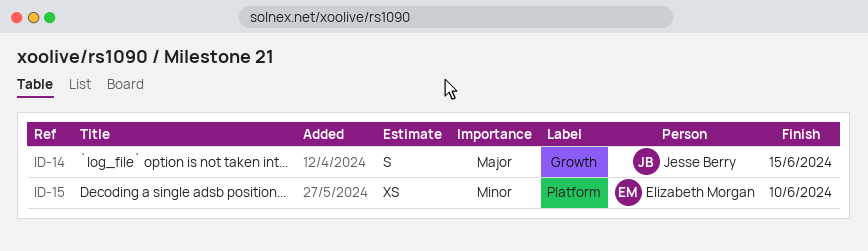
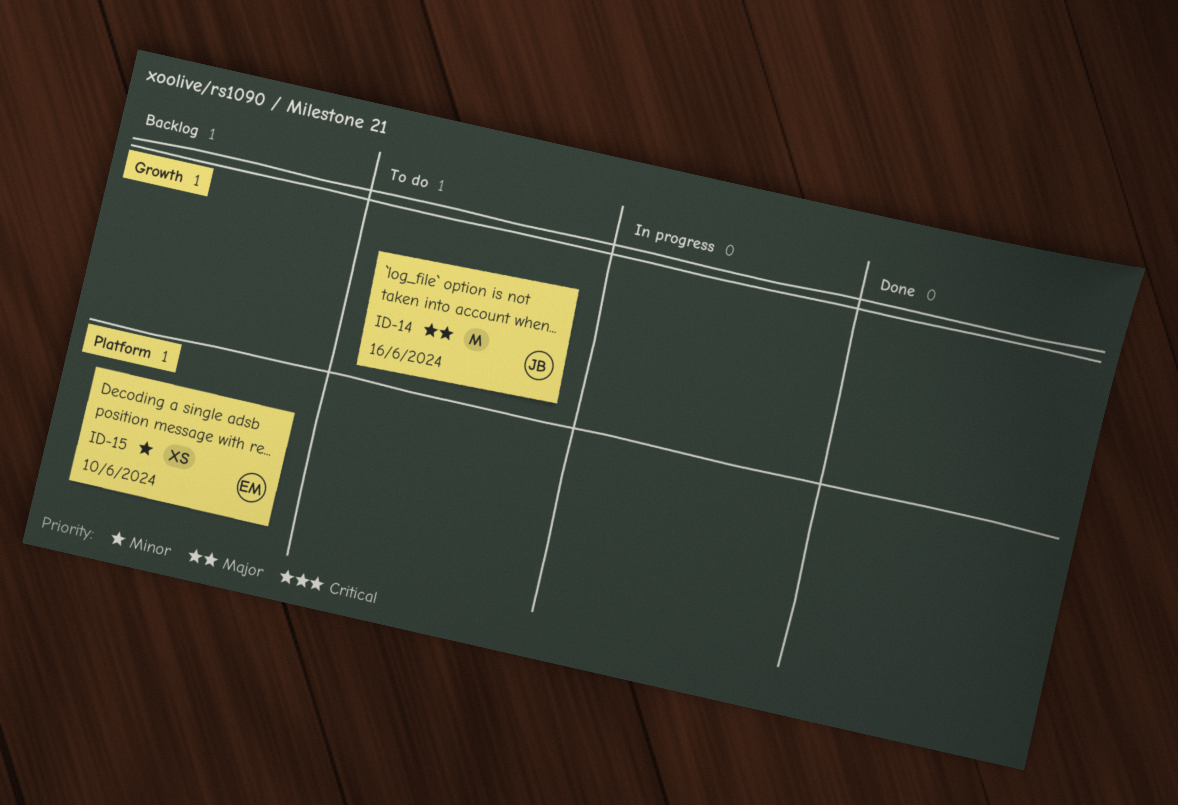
ID-14, estimate: S -> M
ID-14, due: Jun 15 -> Jun 16

